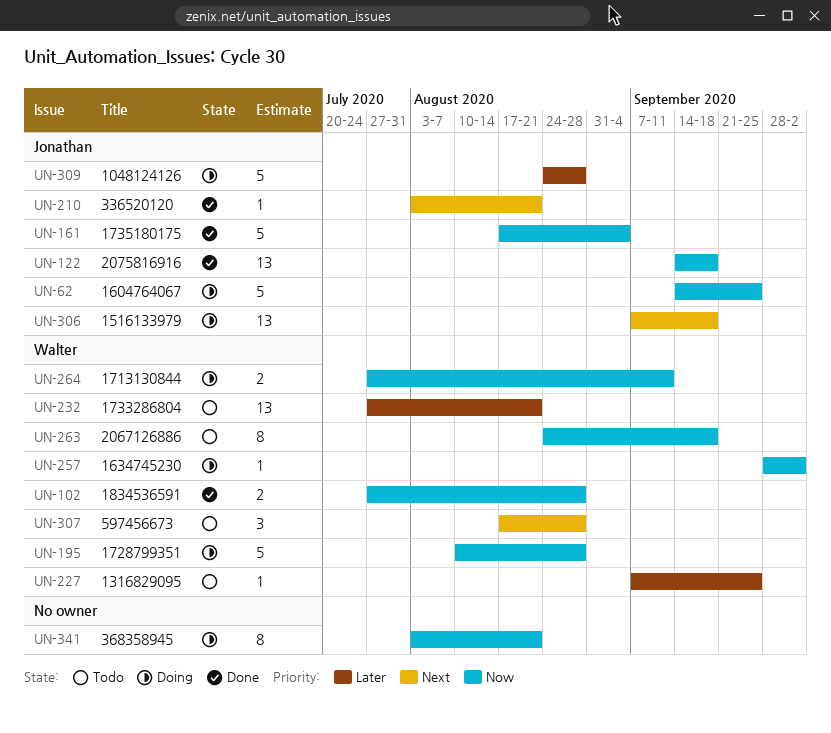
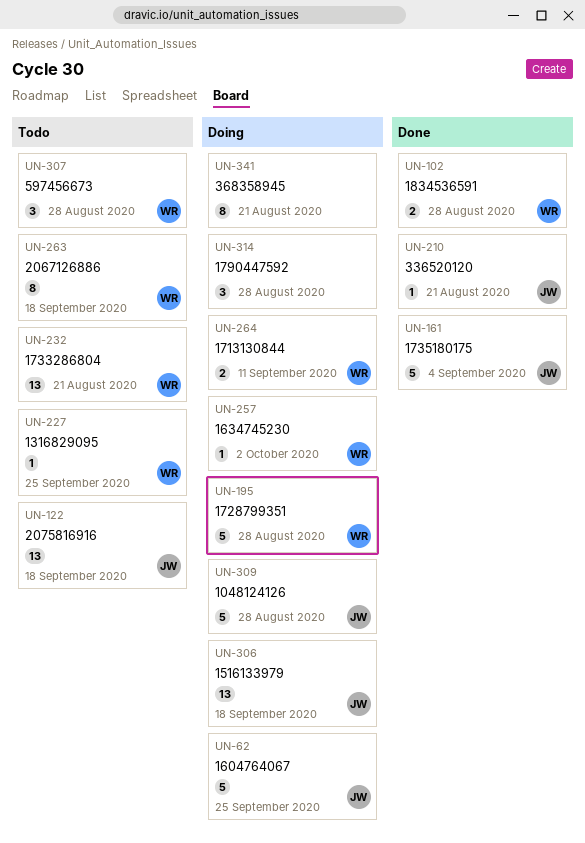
UN-122, status: Done -> Todo
UN-314: none -> present

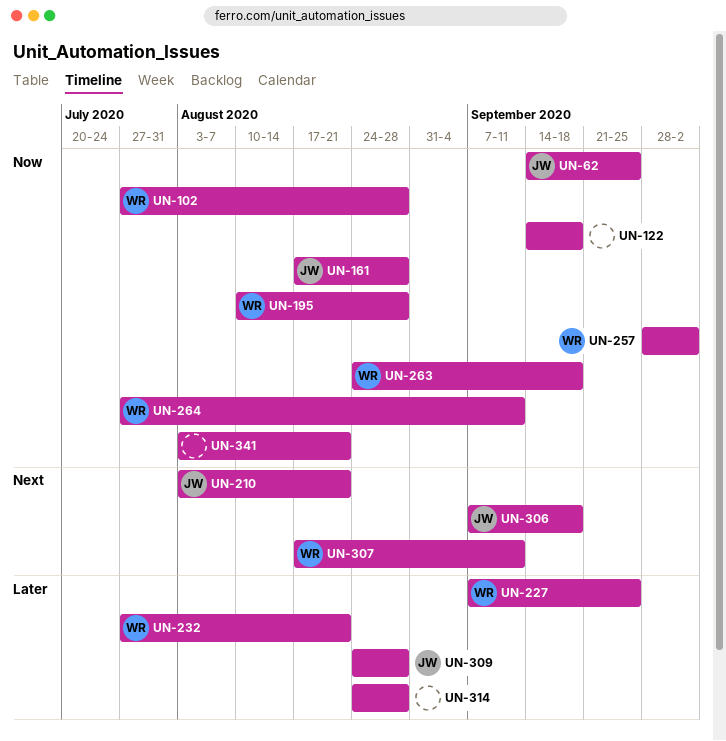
UN-122, owner: JW -> none
UN-161, due: Sep 4 -> Aug 28
UN-307, due: Aug 28 -> Sep 11

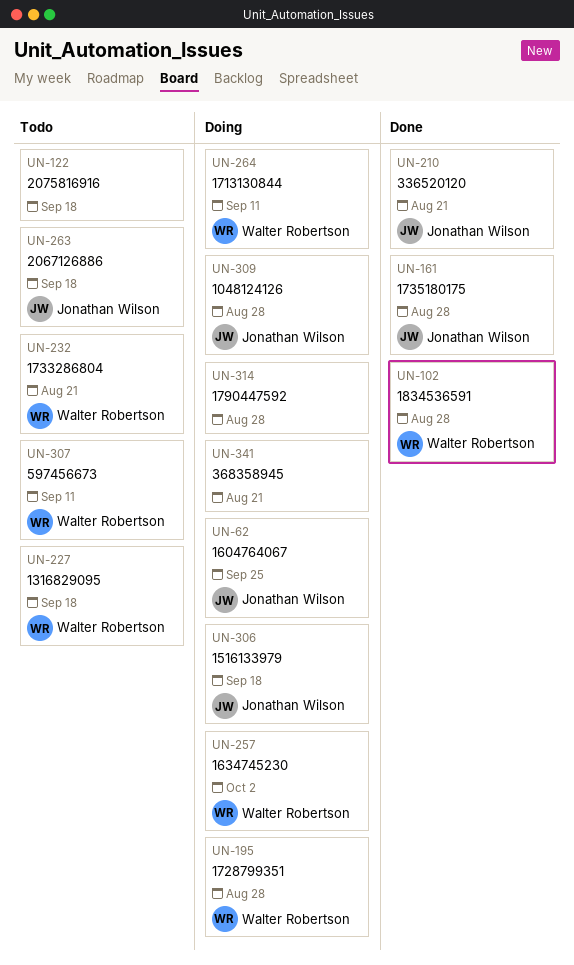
UN-227, due: Sep 25 -> Sep 18
UN-263, owner: Walter Robertson -> Jonathan Wilson

